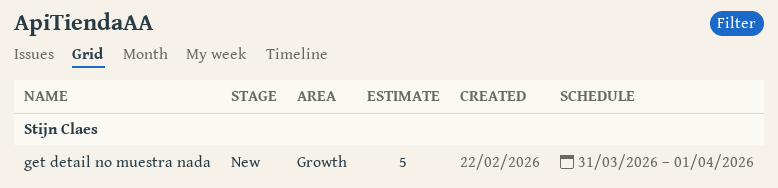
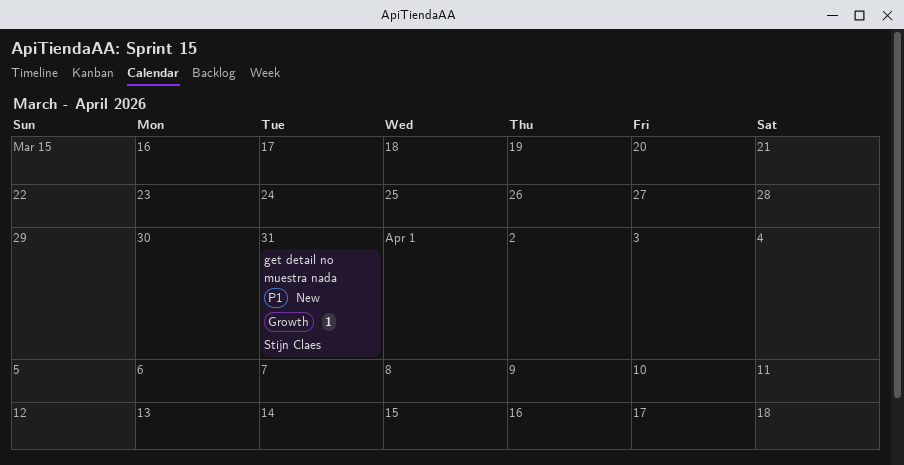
get detail no muestra nada, estimate: 5 -> 1
get detail no muestra nada, due: Apr 1 -> Mar 31

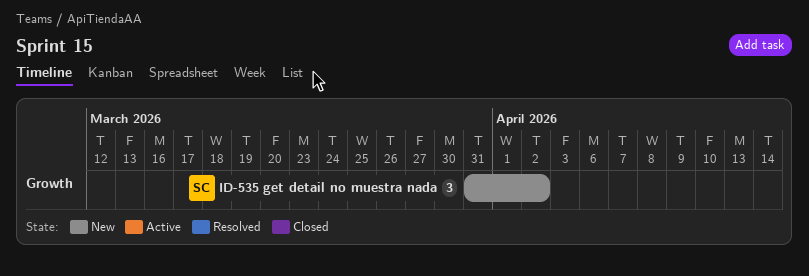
get detail no muestra nada, estimate: 1 -> 3
get detail no muestra nada, due: Mar 31 -> Apr 2

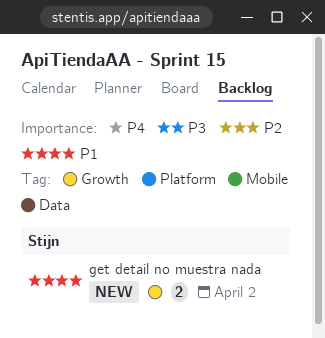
get detail no muestra nada, estimate: 3 -> 2

